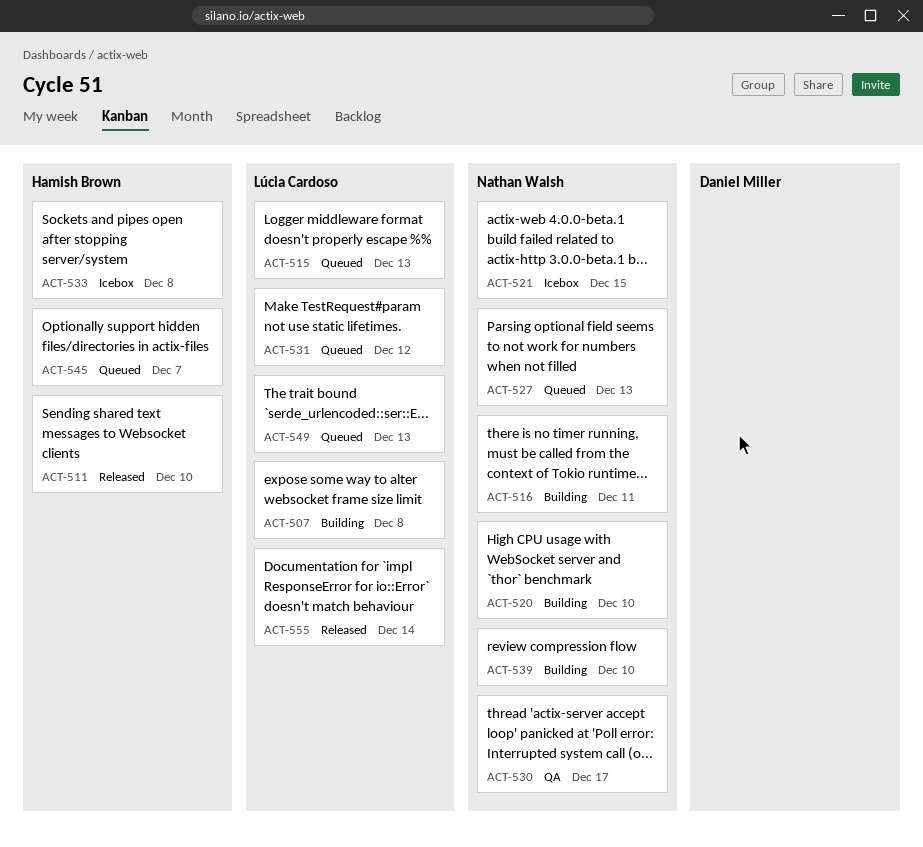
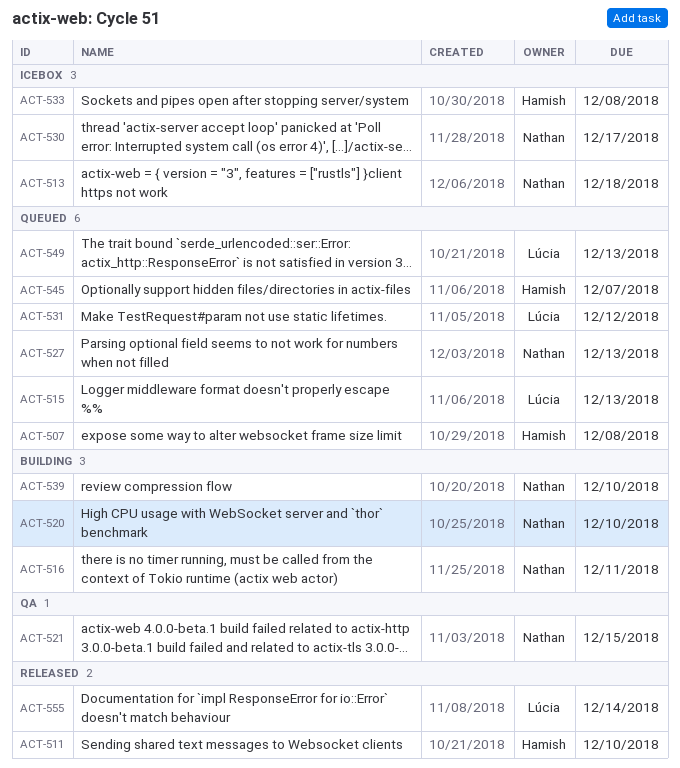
ACT-507, status: Building -> Queued
ACT-507, owner: Lúcia Cardoso -> Hamish Brown
ACT-513: none -> present
ACT-521, status: Icebox -> QA
ACT-530, status: QA -> Icebox

